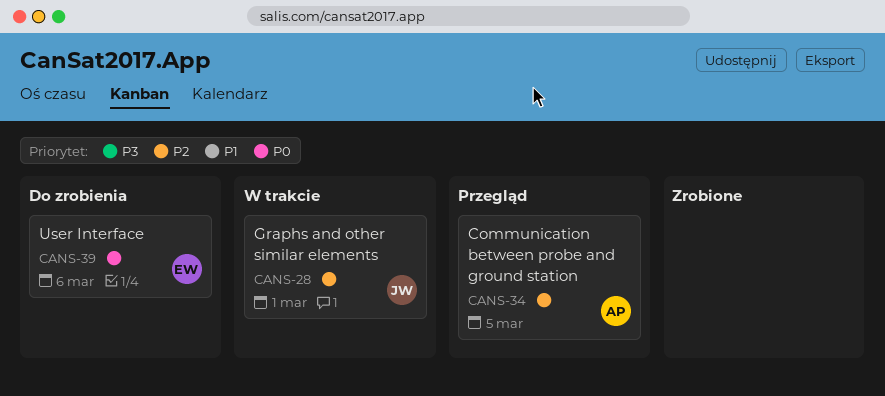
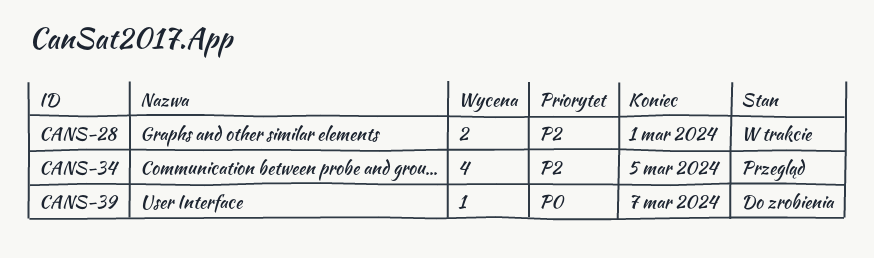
CANS-39, due: Mar 6 -> Mar 7

